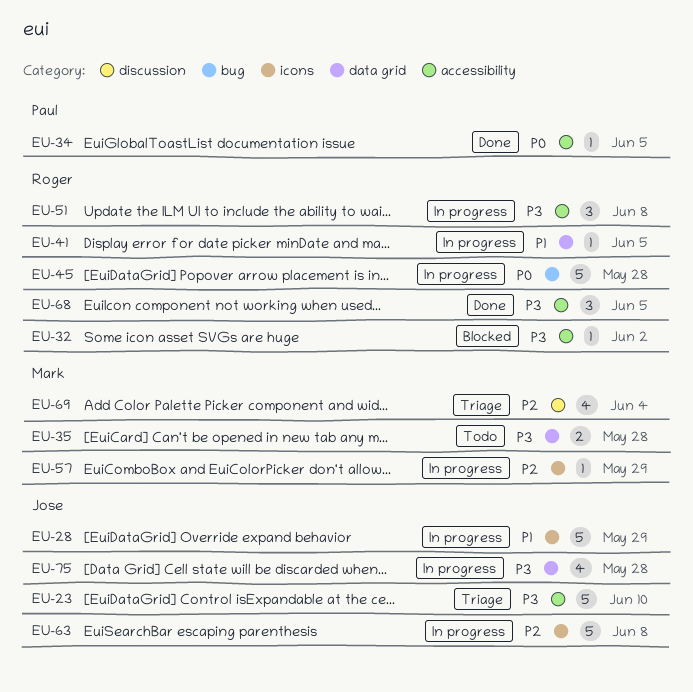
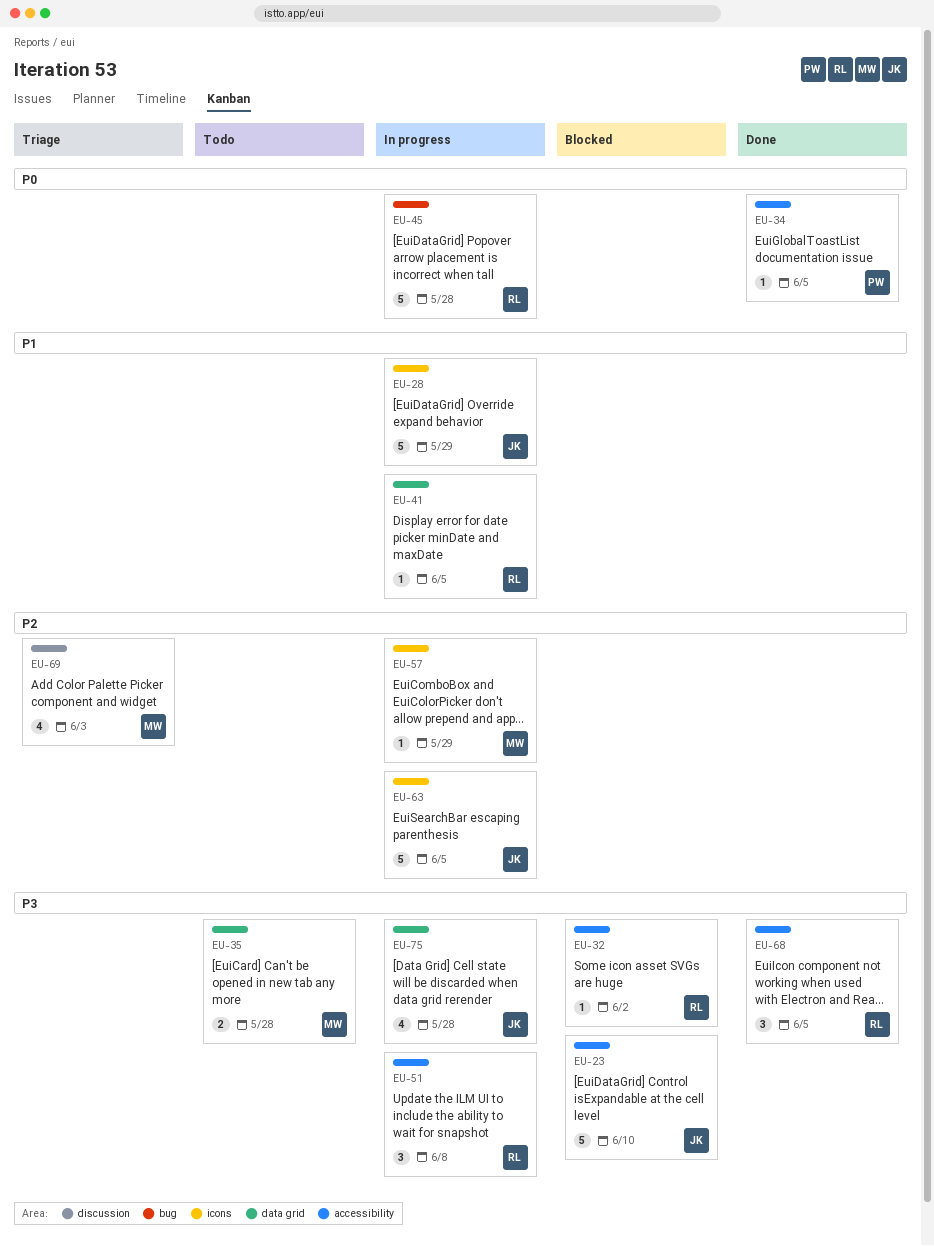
EU-23, status: Triage -> Blocked
EU-63, due: Jun 8 -> Jun 5
EU-69, due: Jun 4 -> Jun 3

